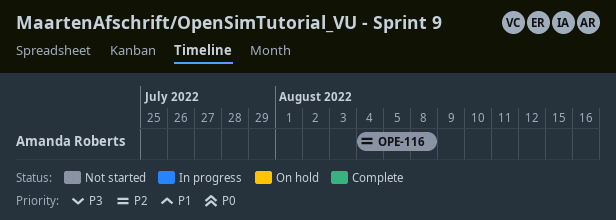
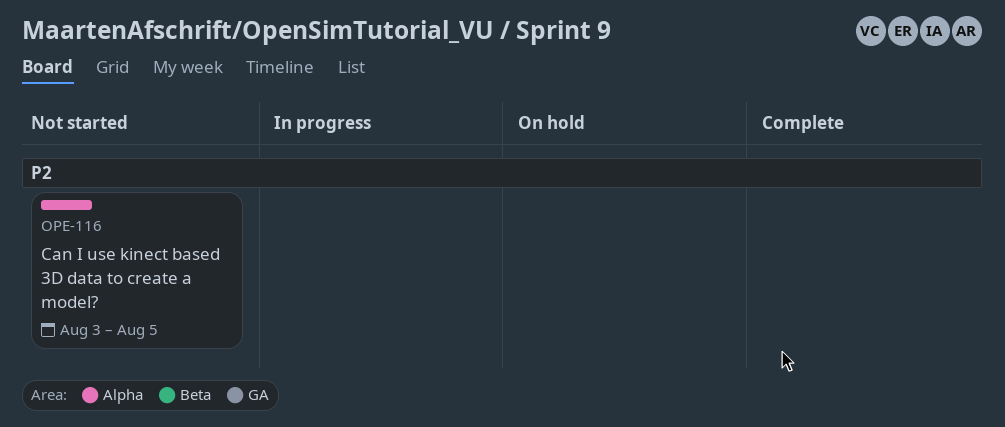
OPE-116, start: Aug 4 -> Aug 3
OPE-116, due: Aug 8 -> Aug 5

